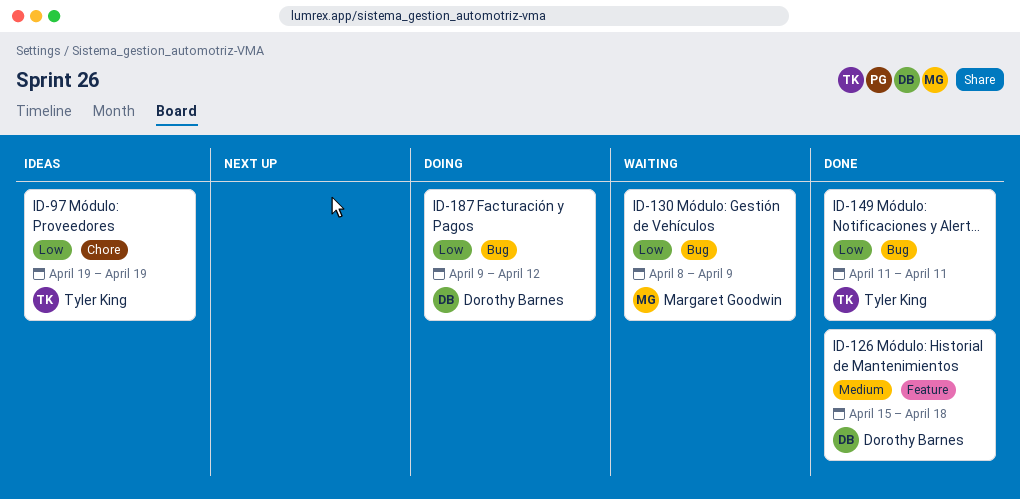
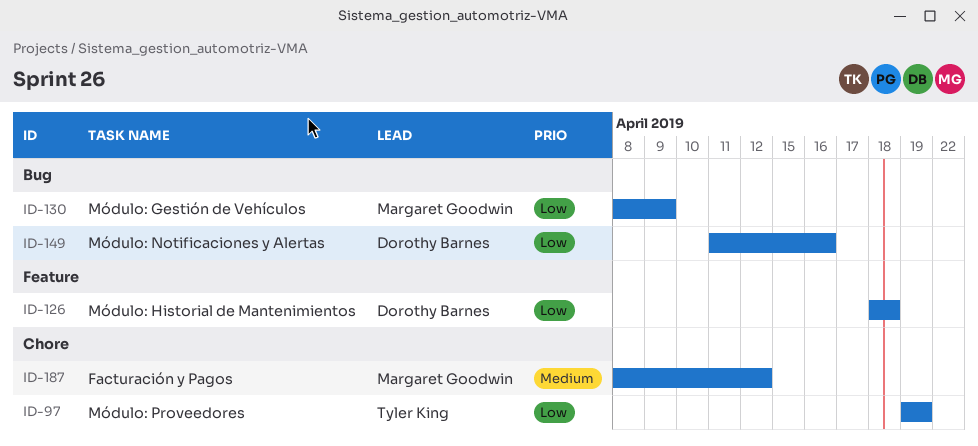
ID-126, priority: Medium -> Low
ID-126, start: Apr 15 -> Apr 18
ID-149, owner: Tyler King -> Dorothy Barnes
ID-149, due: Apr 11 -> Apr 16
ID-187, owner: Dorothy Barnes -> Margaret Goodwin
ID-187, priority: Low -> Medium
ID-187, label: Bug -> Chore
ID-187, start: Apr 9 -> Apr 8

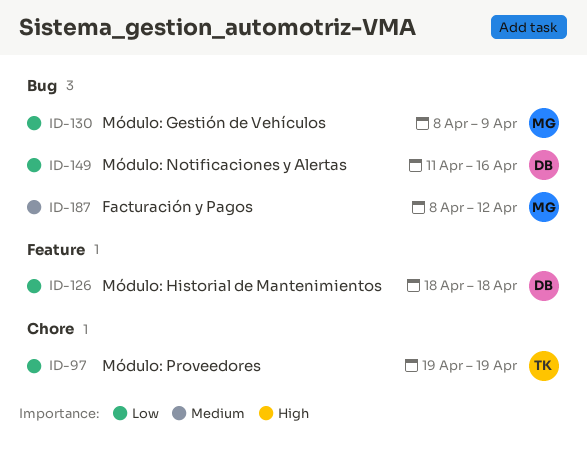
ID-187, label: Chore -> Bug

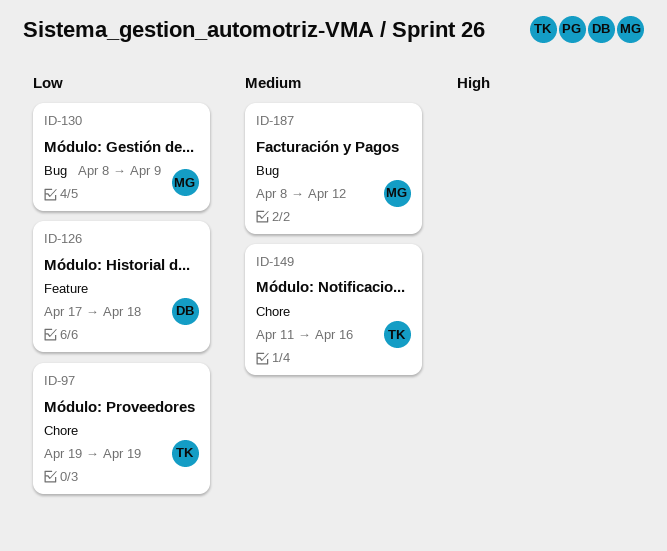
ID-126, start: Apr 18 -> Apr 17
ID-149, owner: DB -> TK
ID-149, priority: Low -> Medium
ID-149, label: Bug -> Chore

